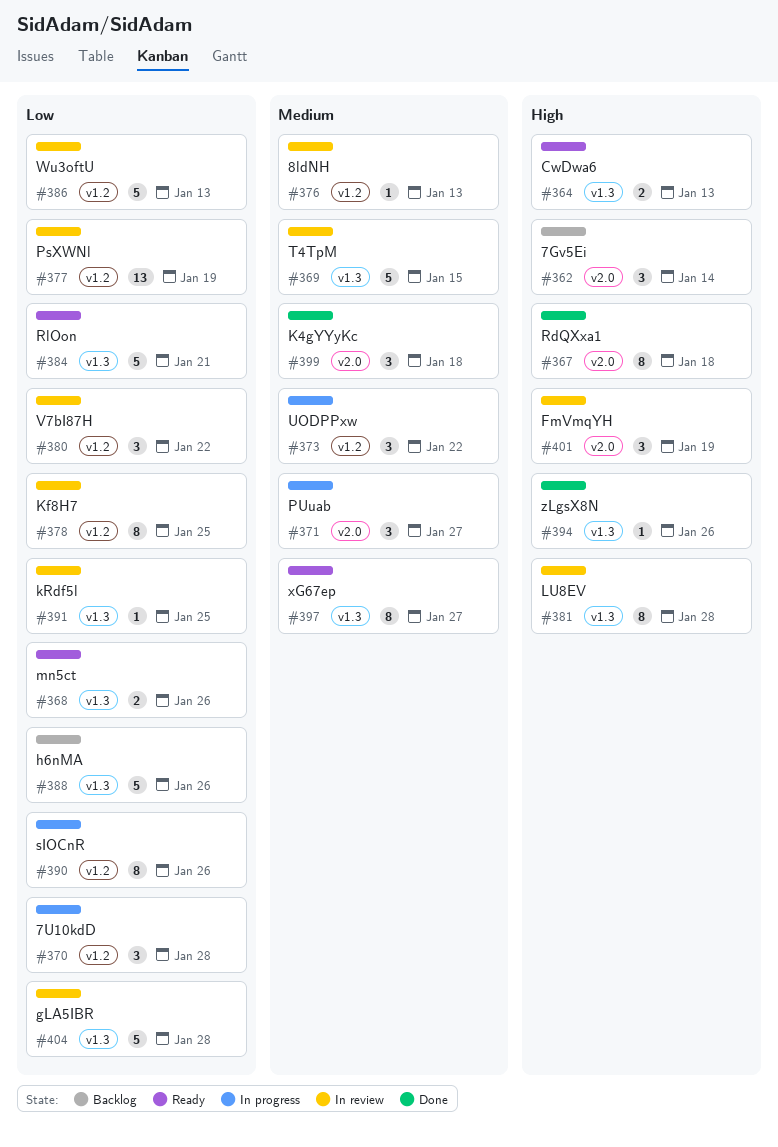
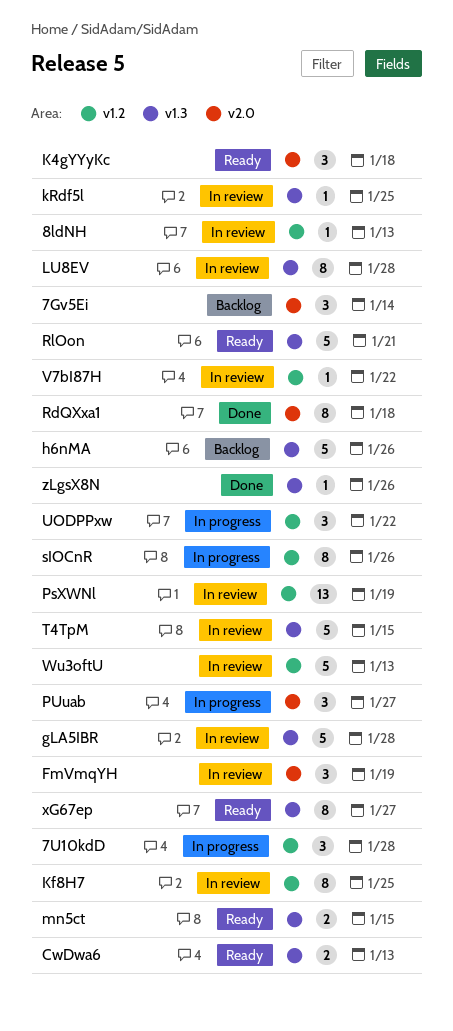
K4gYYyKc, status: Done -> Ready
mn5ct, due: Jan 26 -> Jan 15
V7bI87H, estimate: 3 -> 1

